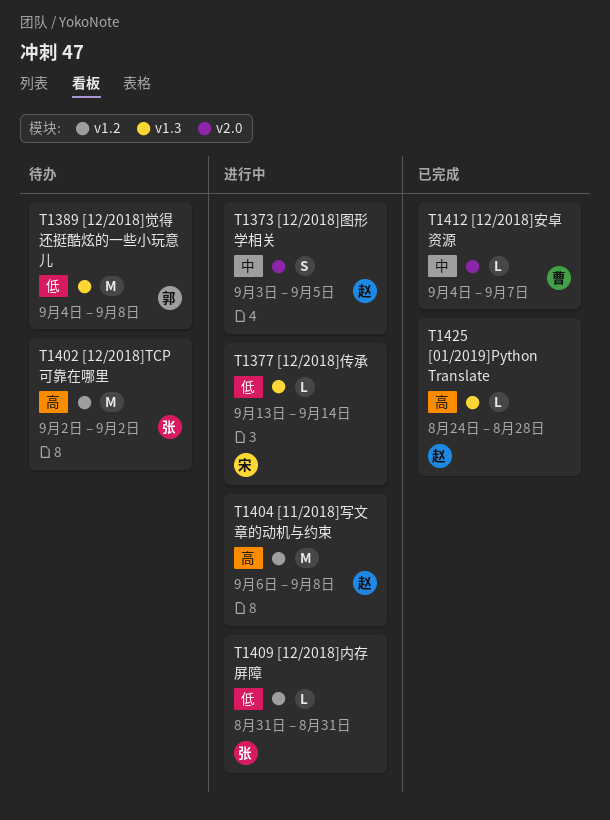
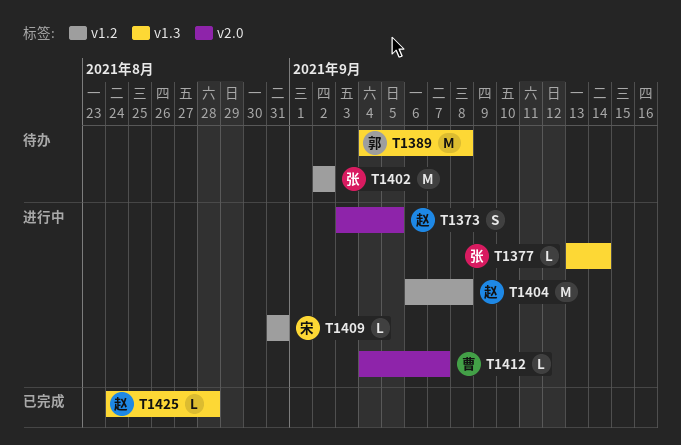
T1377, owner: 宋 -> 张
T1409, owner: 张 -> 宋
T1412, status: 已完成 -> 进行中

